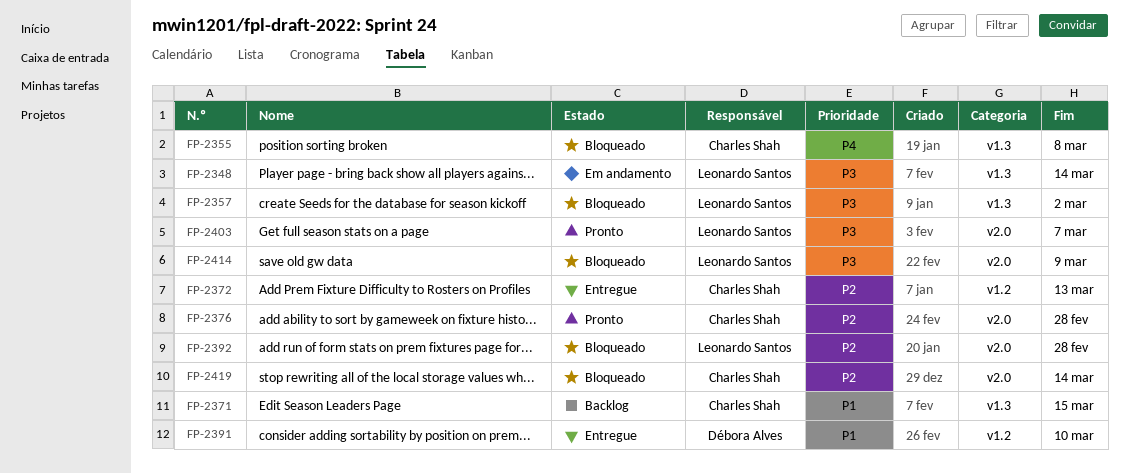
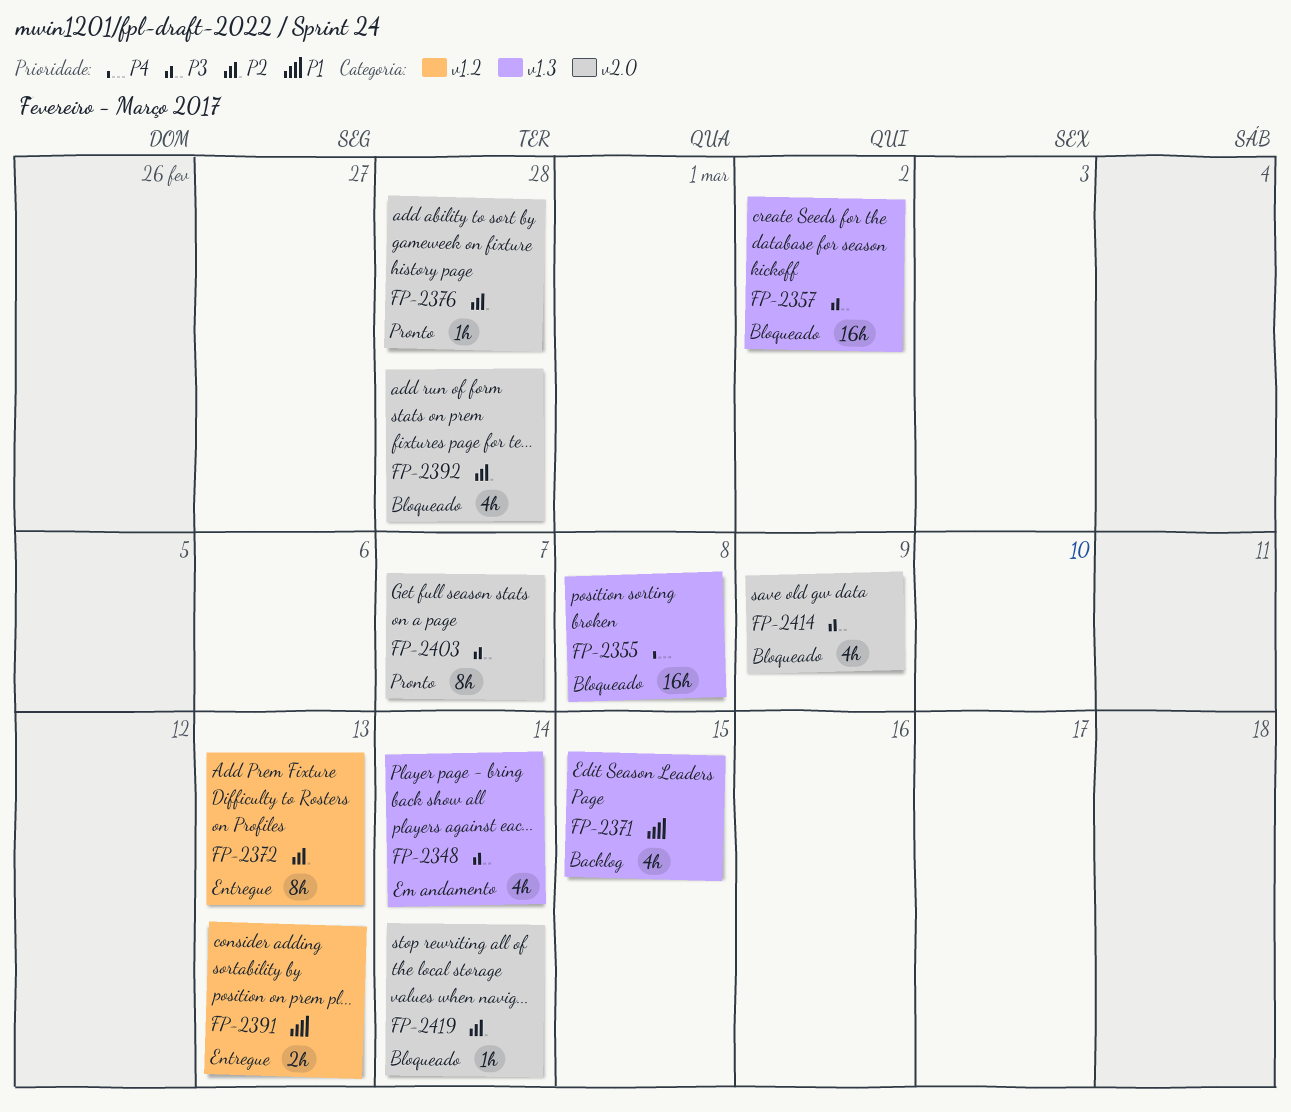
FP-2391, due: Mar 10 -> Mar 13

